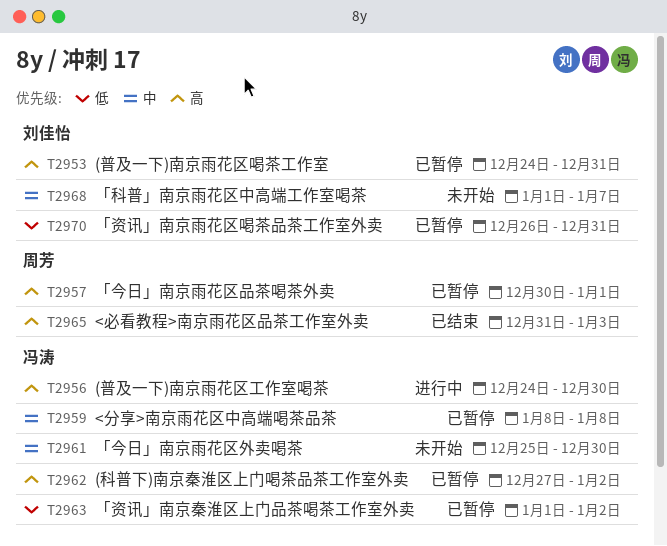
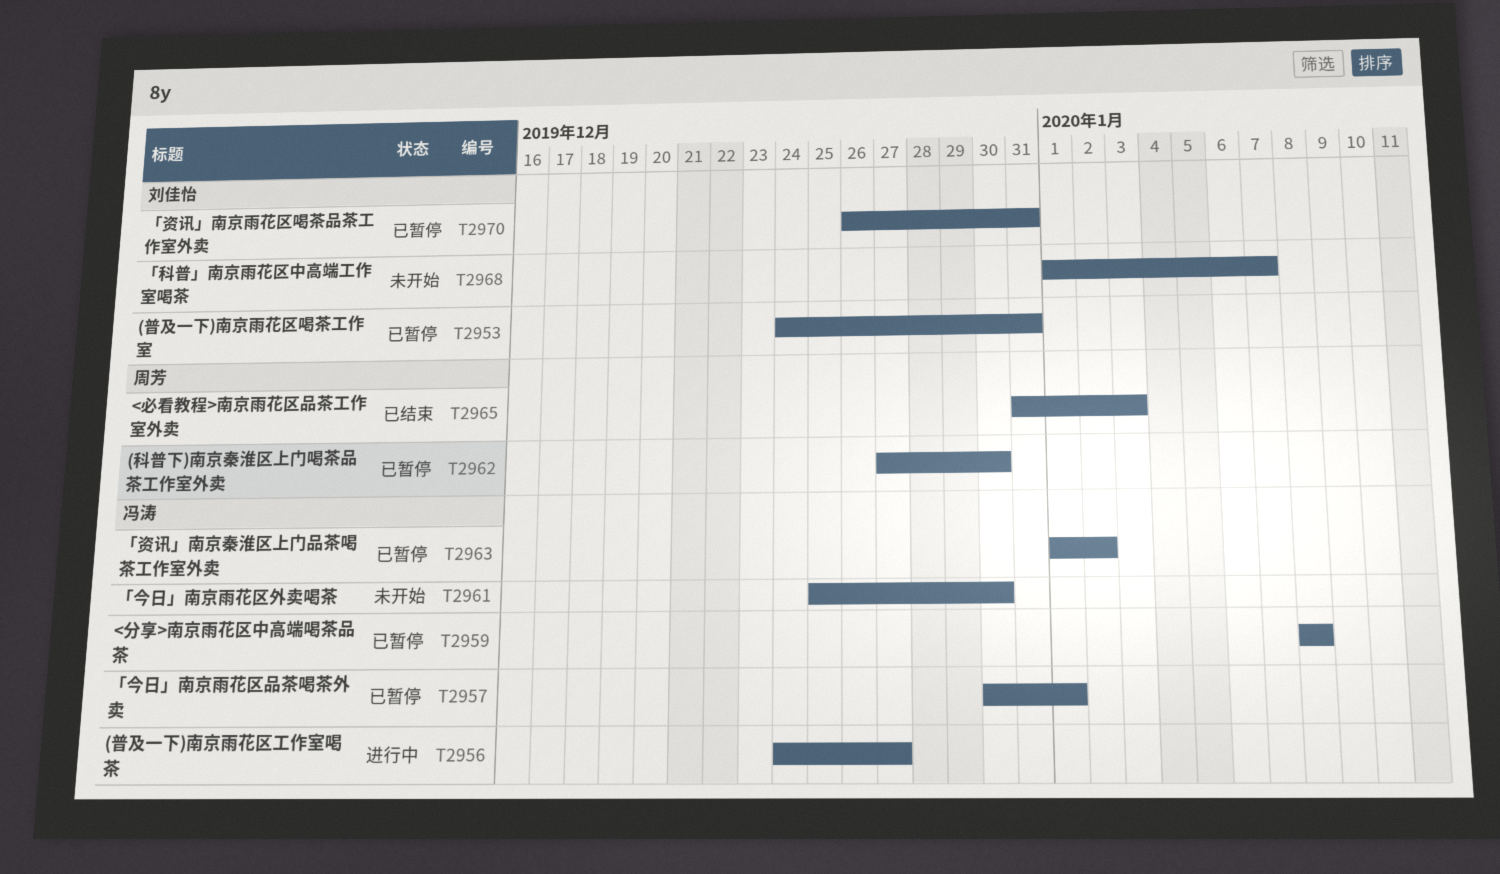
T2956, due: Dec 30 -> Dec 27
T2957, owner: 周芳 -> 冯涛
T2962, owner: 冯涛 -> 周芳
T2962, due: Jan 2 -> Dec 30

